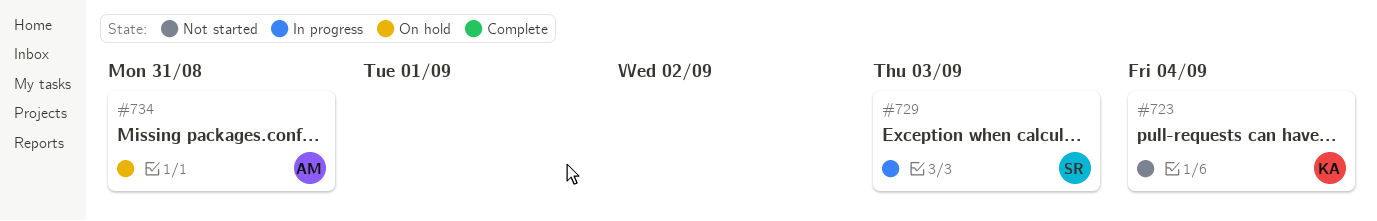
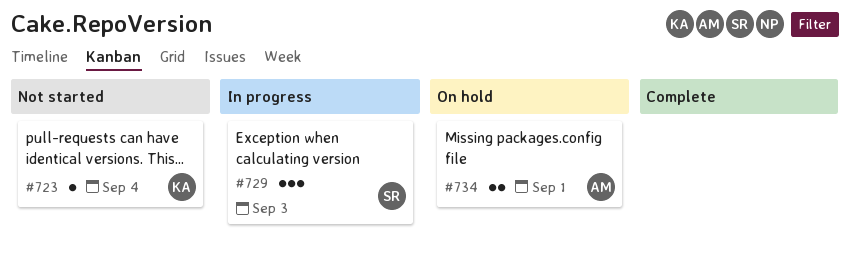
#734, due: Aug 31 -> Sep 1

